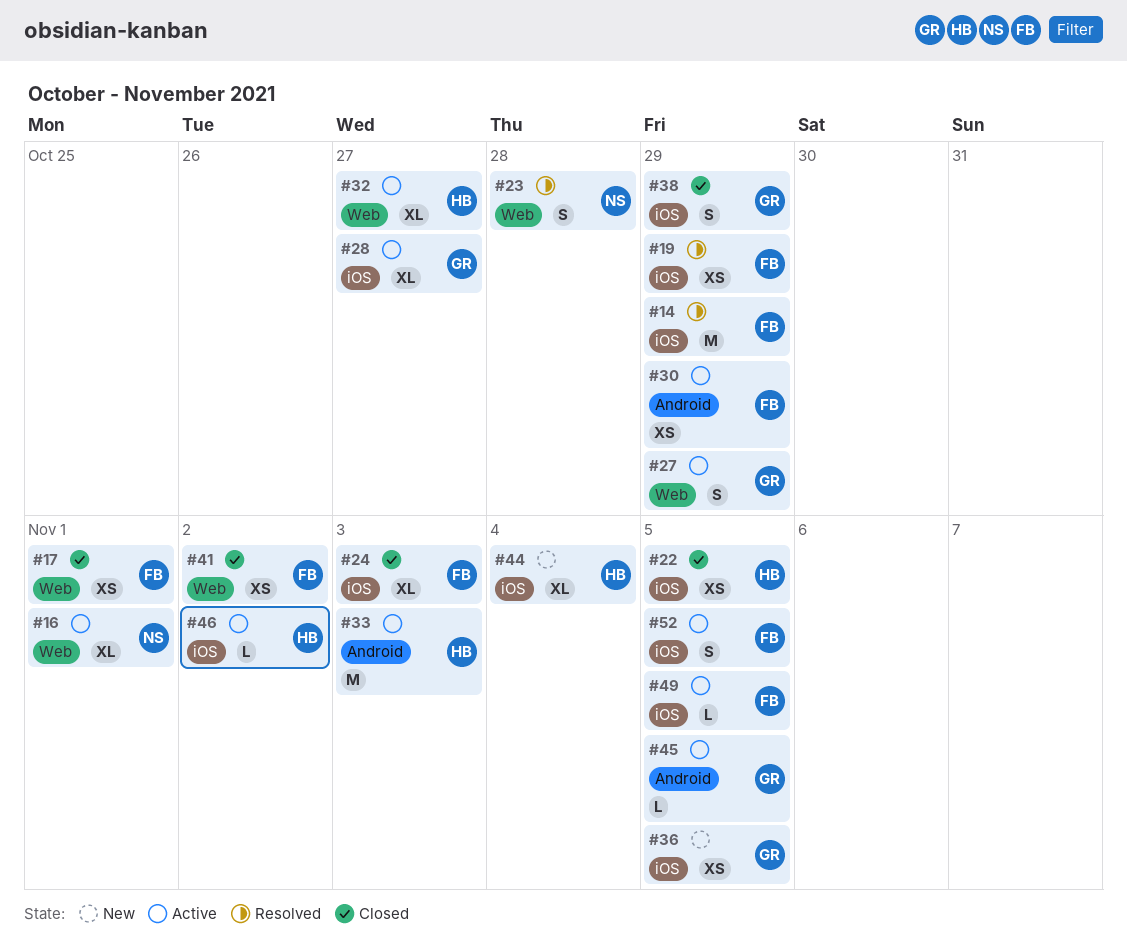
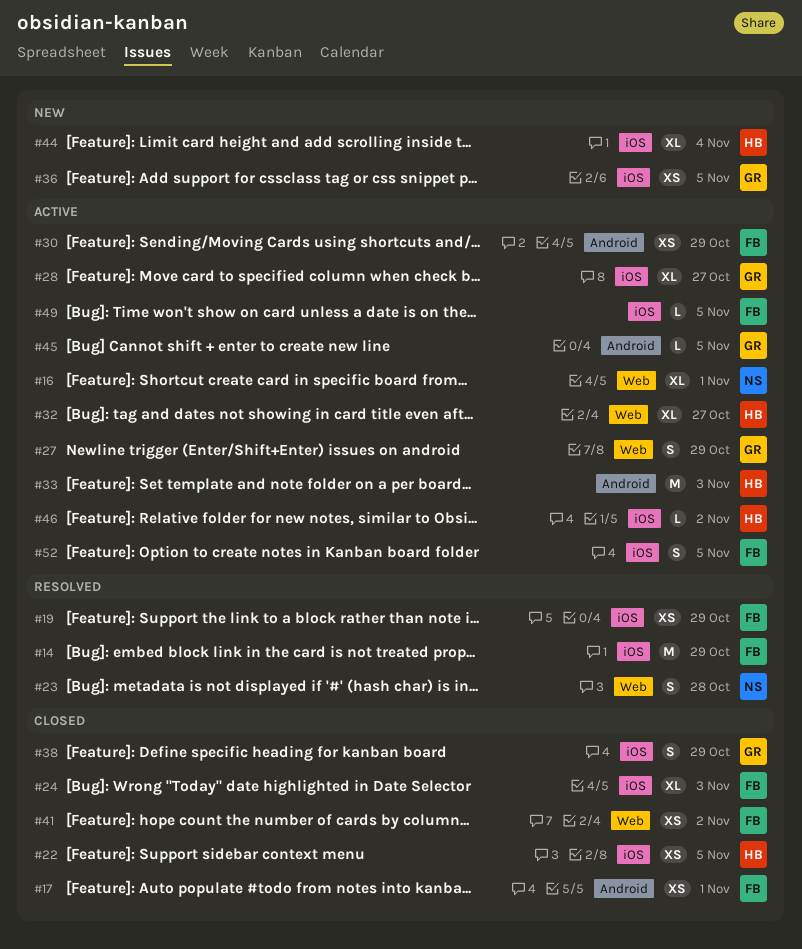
#17, label: Web -> Android

